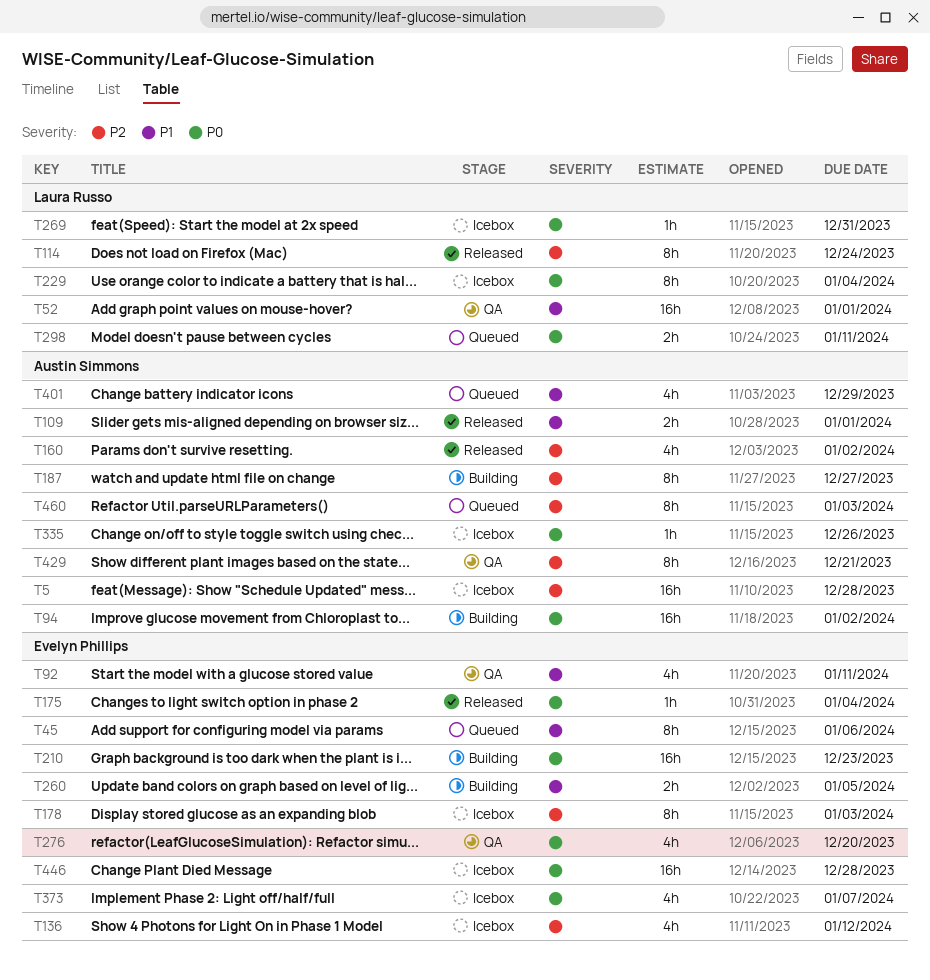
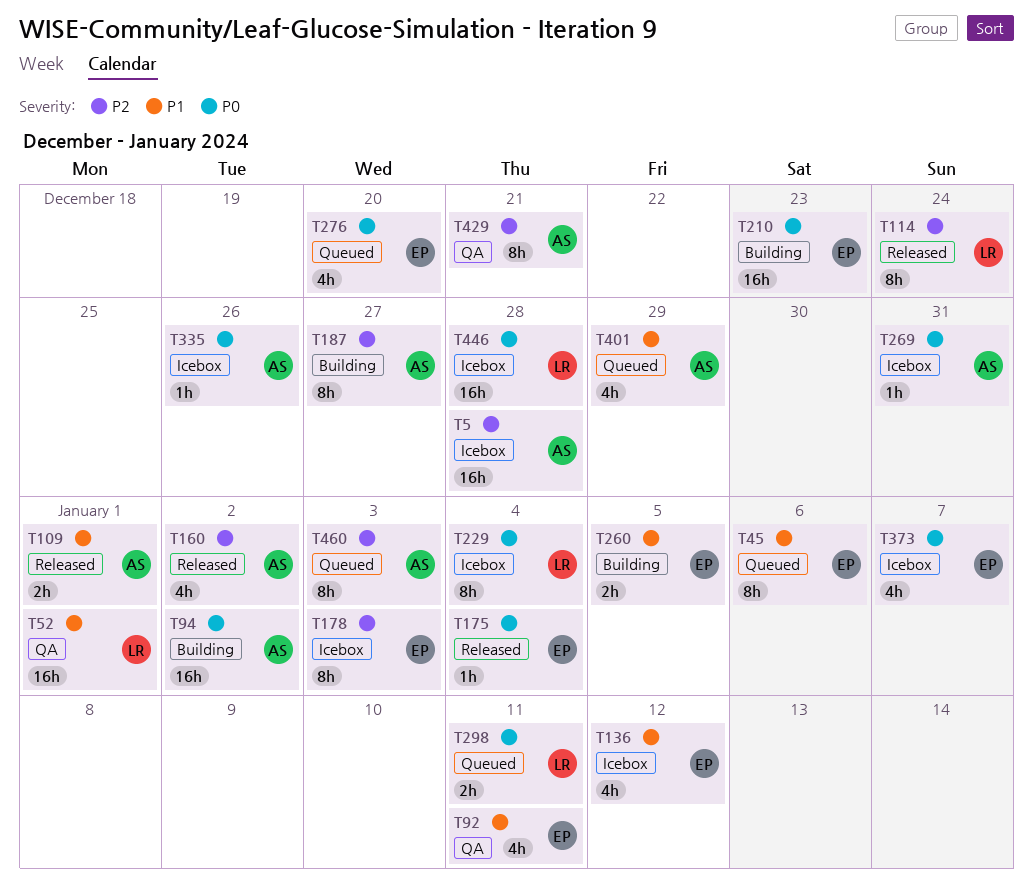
T136, priority: P2 -> P1
T269, owner: Laura Russo -> Austin Simmons
T276, status: QA -> Queued
T446, owner: Evelyn Phillips -> Laura Russo

